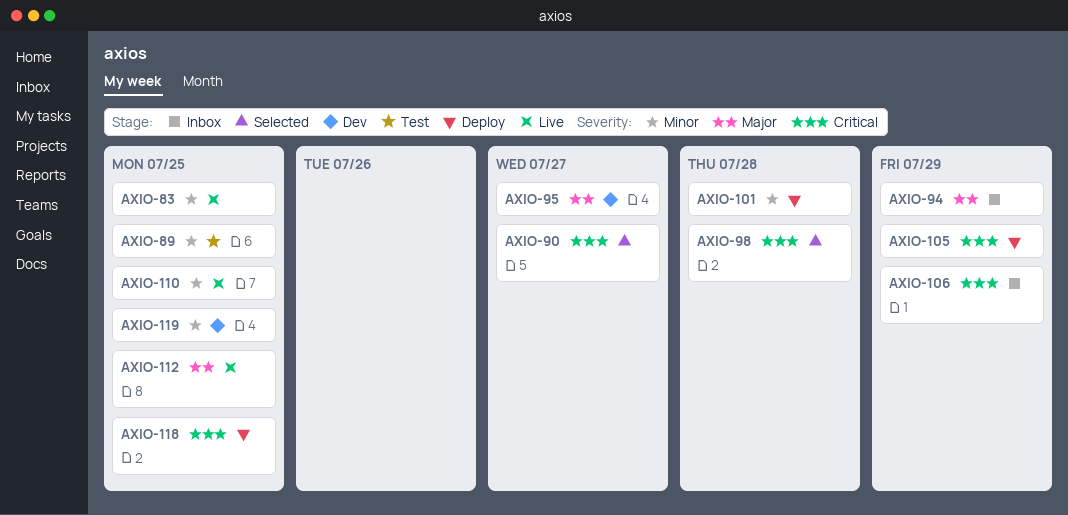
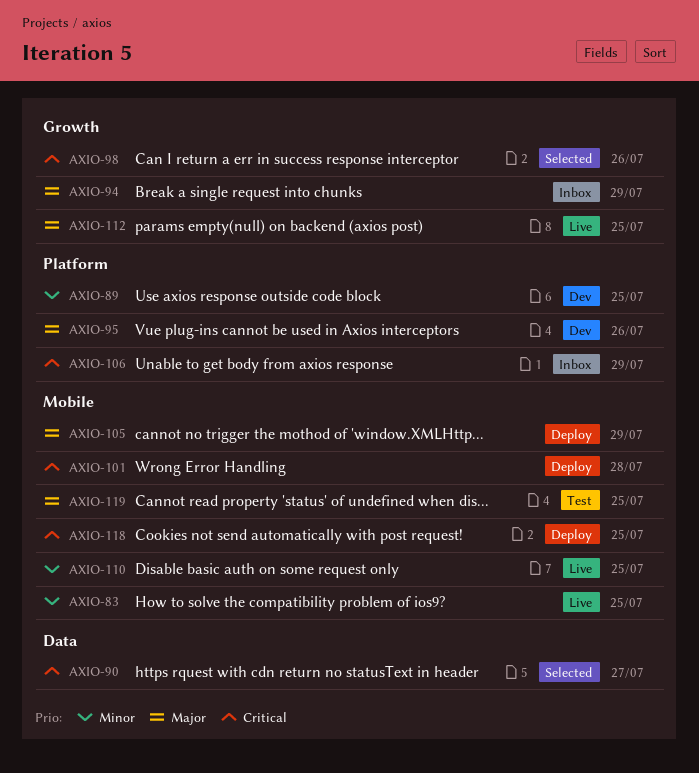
AXIO-89, status: Test -> Dev
AXIO-95, due: Jul 27 -> Jul 26
AXIO-98, due: Jul 28 -> Jul 26
AXIO-101, priority: Minor -> Critical
AXIO-105, priority: Critical -> Major
AXIO-119, status: Dev -> Test
AXIO-119, priority: Minor -> Major

